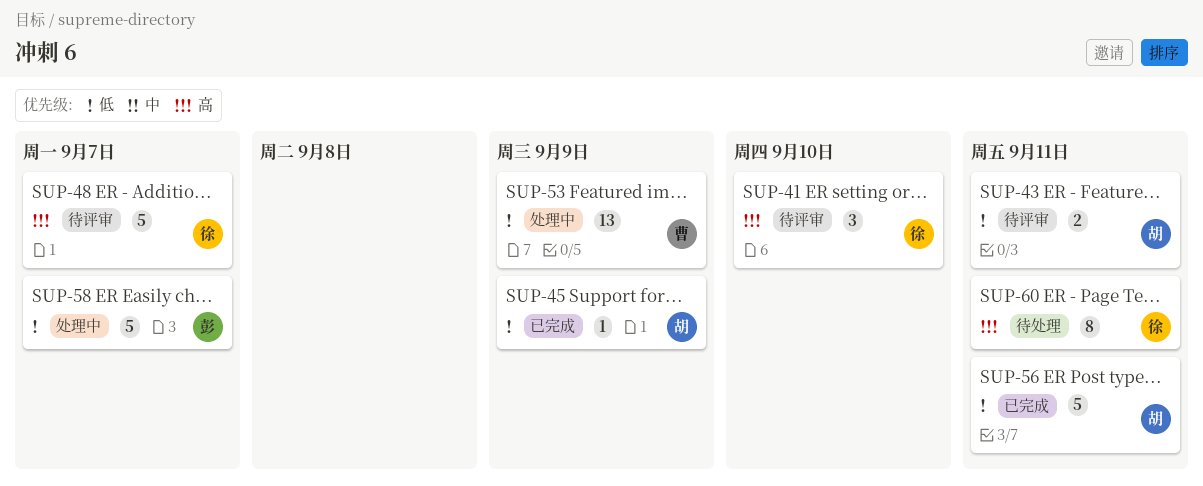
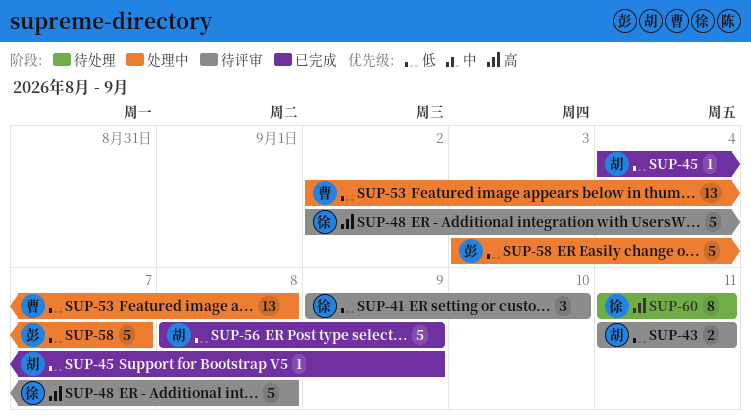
SUP-41, priority: 高 -> 低
SUP-48, due: Sep 7 -> Sep 8
SUP-53, due: Sep 9 -> Sep 8
SUP-56, due: Sep 11 -> Sep 9

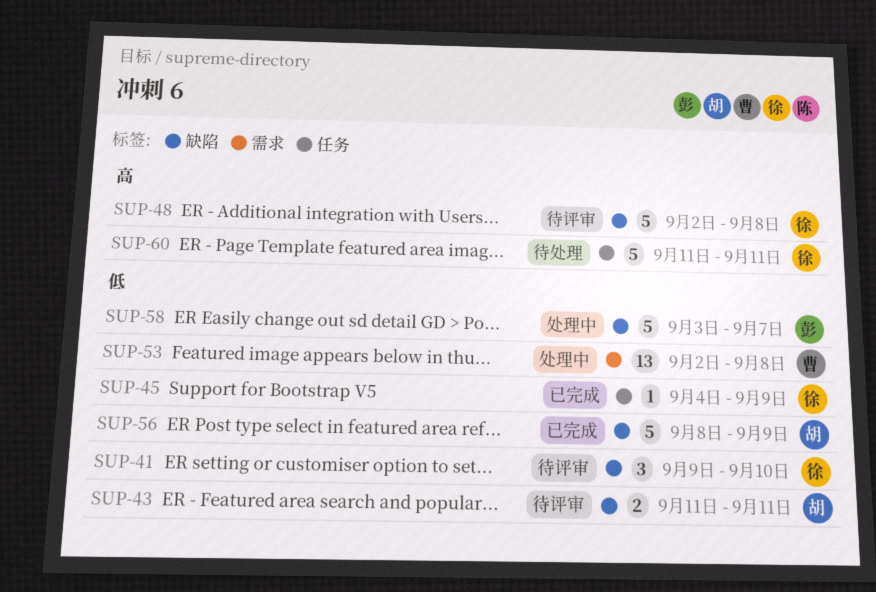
SUP-45, owner: 胡 -> 徐
SUP-60, estimate: 8 -> 5

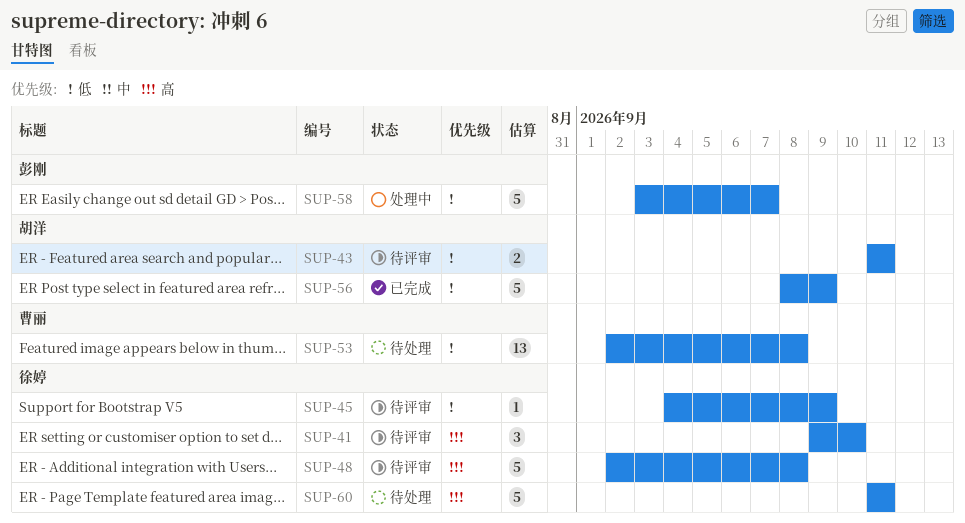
SUP-41, priority: 低 -> 高
SUP-45, status: 已完成 -> 待评审
SUP-53, status: 处理中 -> 待处理

